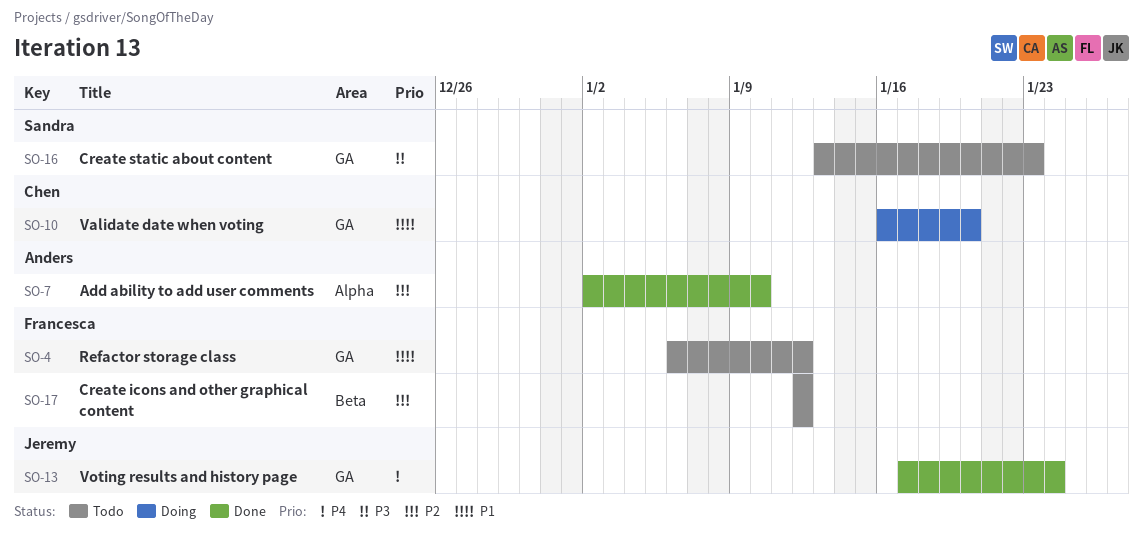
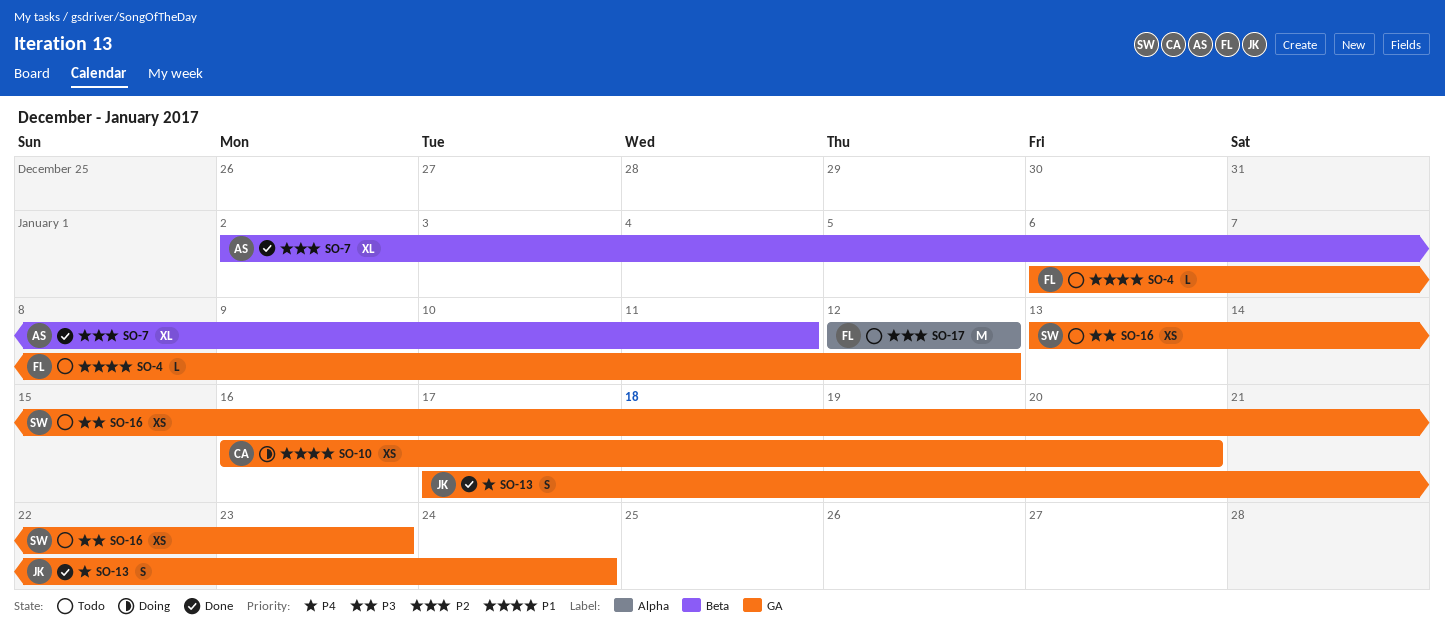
SO-7, label: Alpha -> Beta
SO-7, due: Jan 10 -> Jan 11
SO-17, label: Beta -> Alpha

